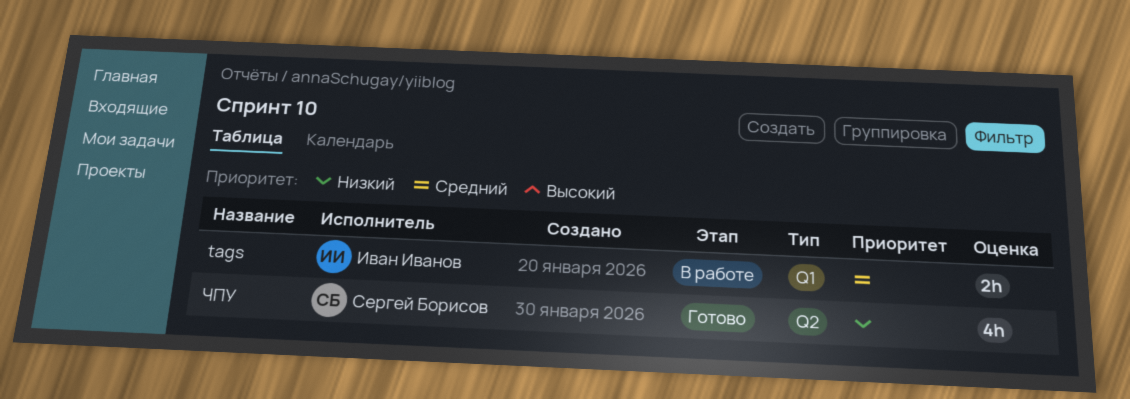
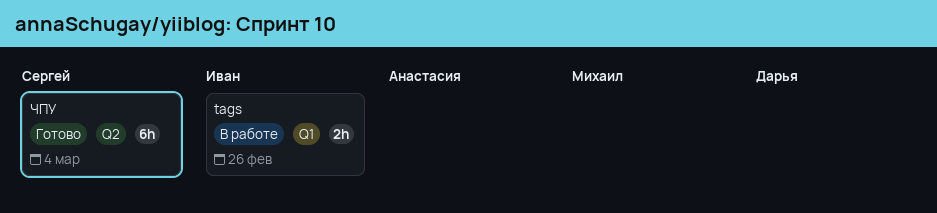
ЧПУ, estimate: 4h -> 6h

